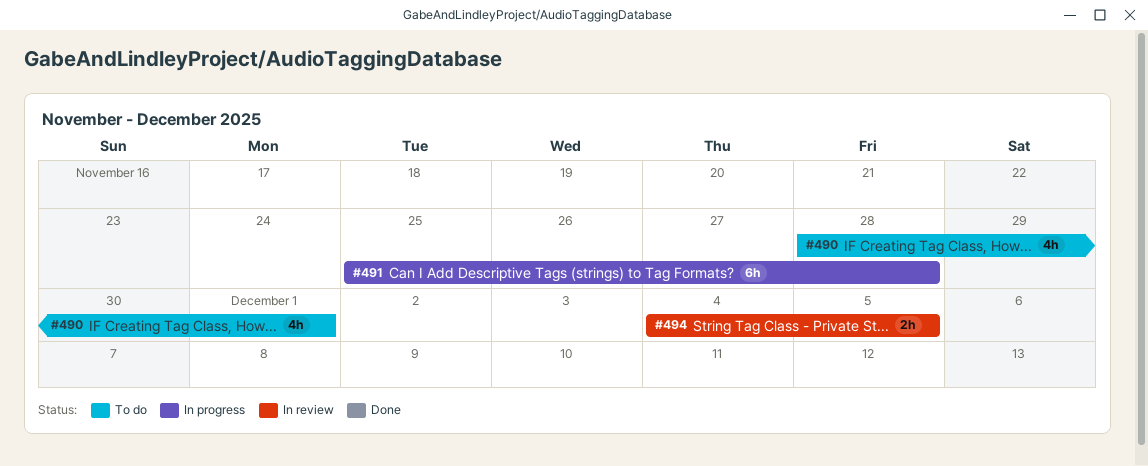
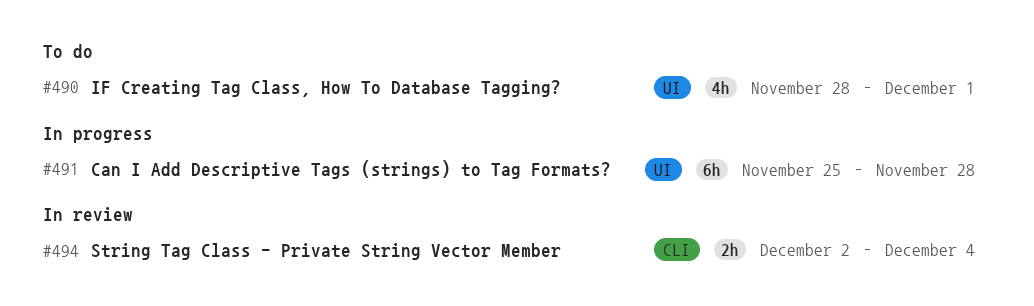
#494, start: Dec 4 -> Dec 2
#494, due: Dec 5 -> Dec 4

